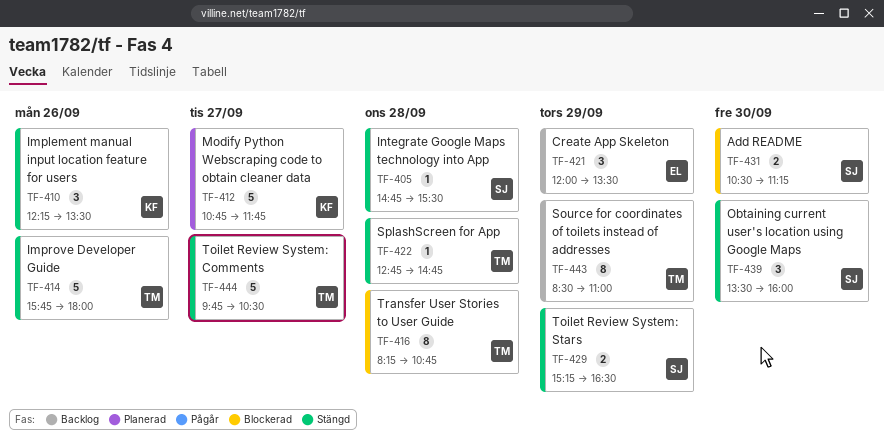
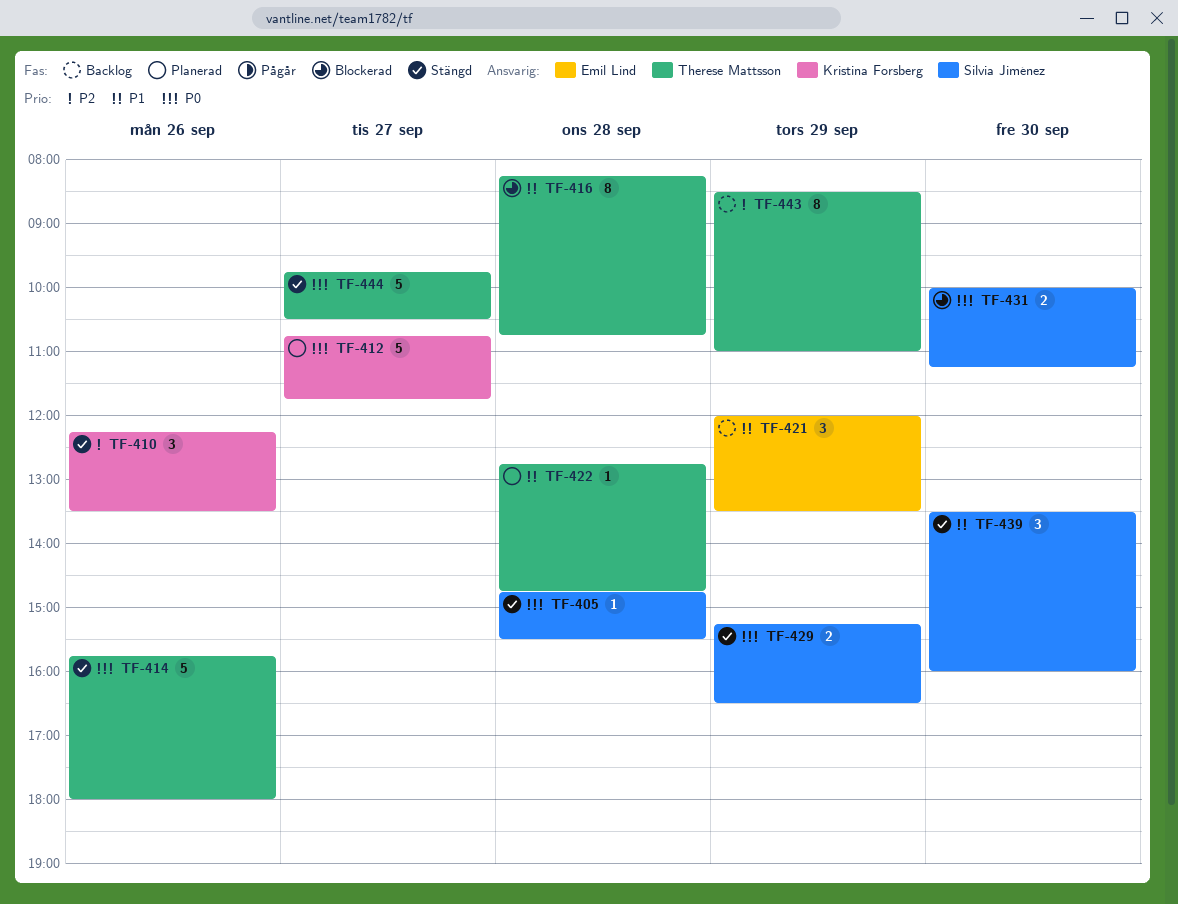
TF-422, status: Stängd -> Planerad
TF-431, begins: 10:30 -> 10:00

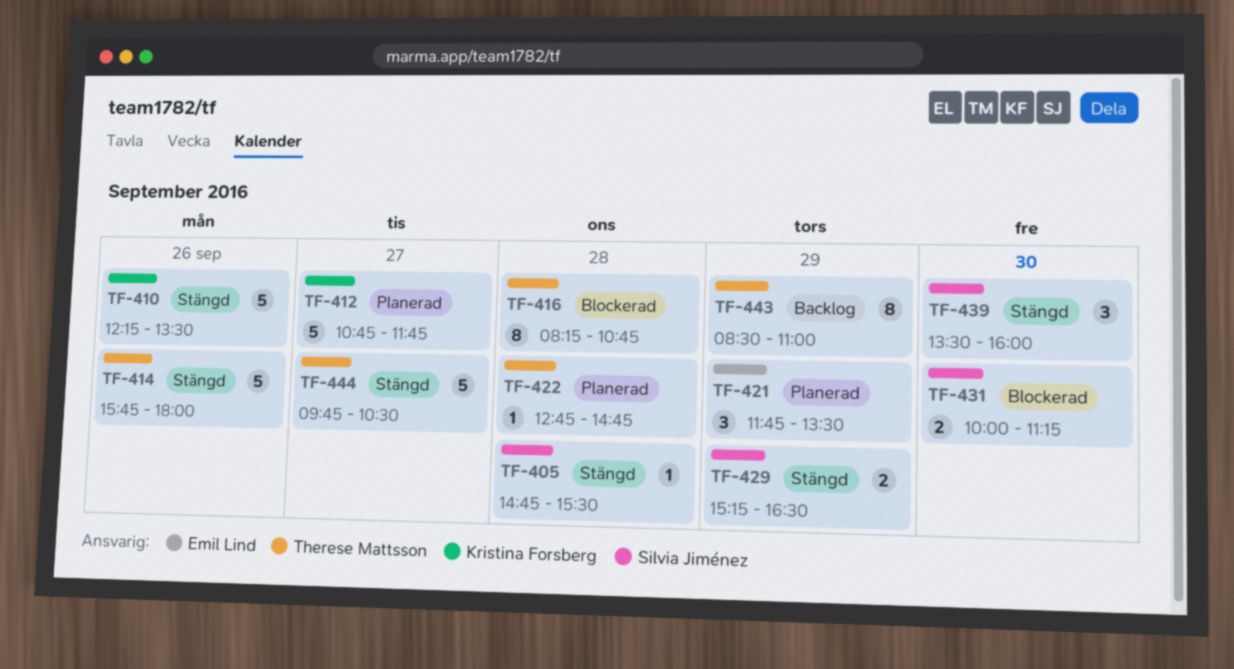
TF-410, estimate: 3 -> 5
TF-421, status: Backlog -> Planerad
TF-421, begins: 12:00 -> 11:45

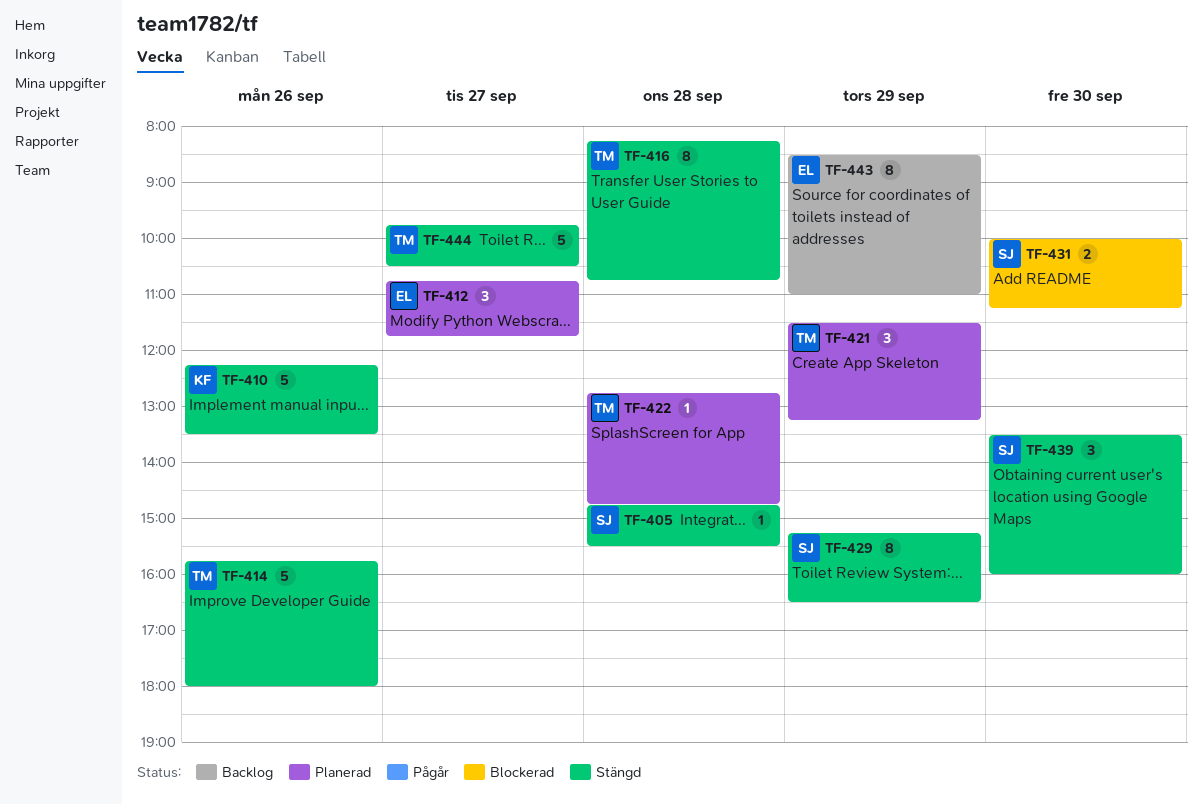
TF-412, owner: Kristina Forsberg -> Emil Lind
TF-412, estimate: 5 -> 3
TF-416, status: Blockerad -> Stängd
TF-421, owner: Emil Lind -> Therese Mattsson
TF-421, begins: 11:45 -> 11:30
TF-421, ends: 13:30 -> 13:15
TF-429, estimate: 2 -> 8
TF-443, owner: Therese Mattsson -> Emil Lind

